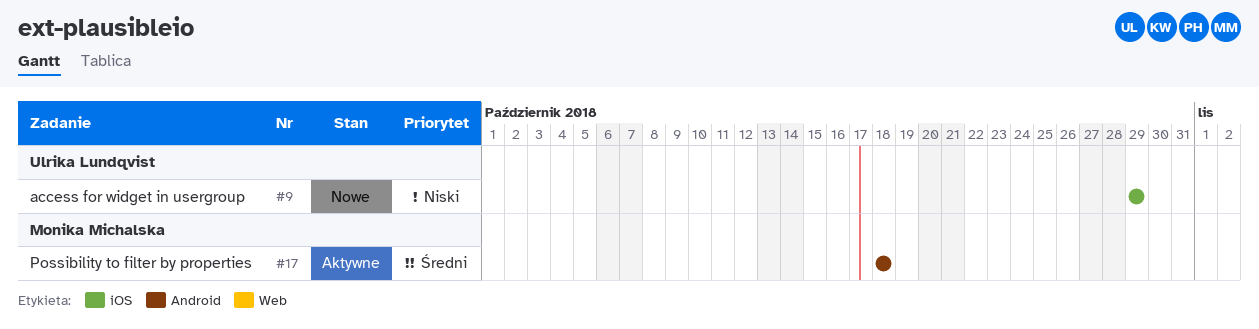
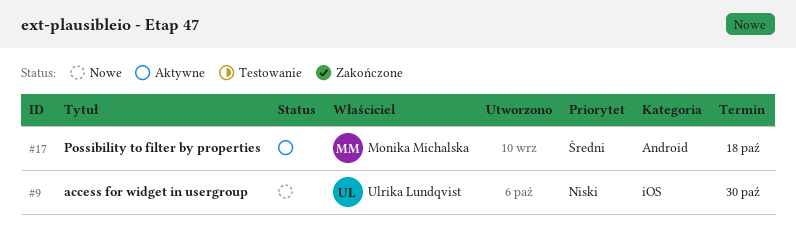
#9, due: Oct 29 -> Oct 30

